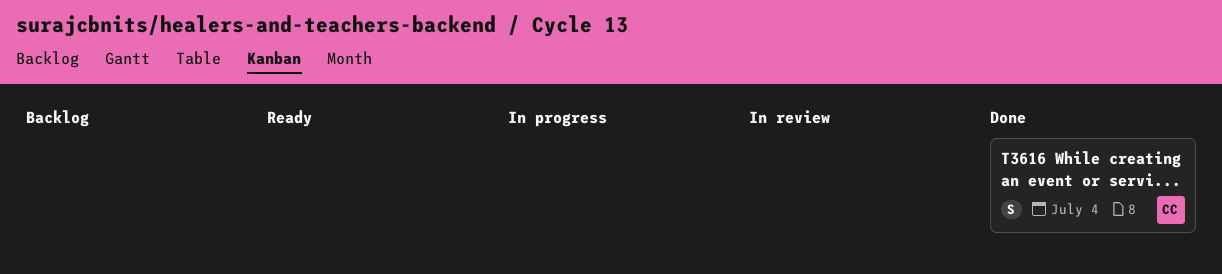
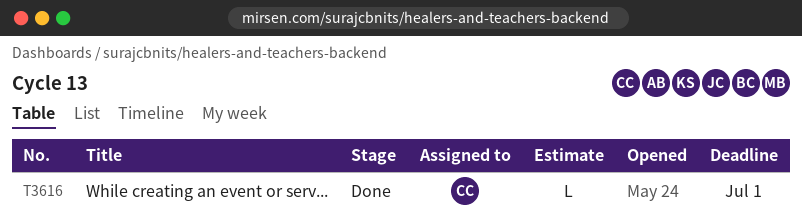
T3616, estimate: S -> L
T3616, due: Jul 4 -> Jul 1

